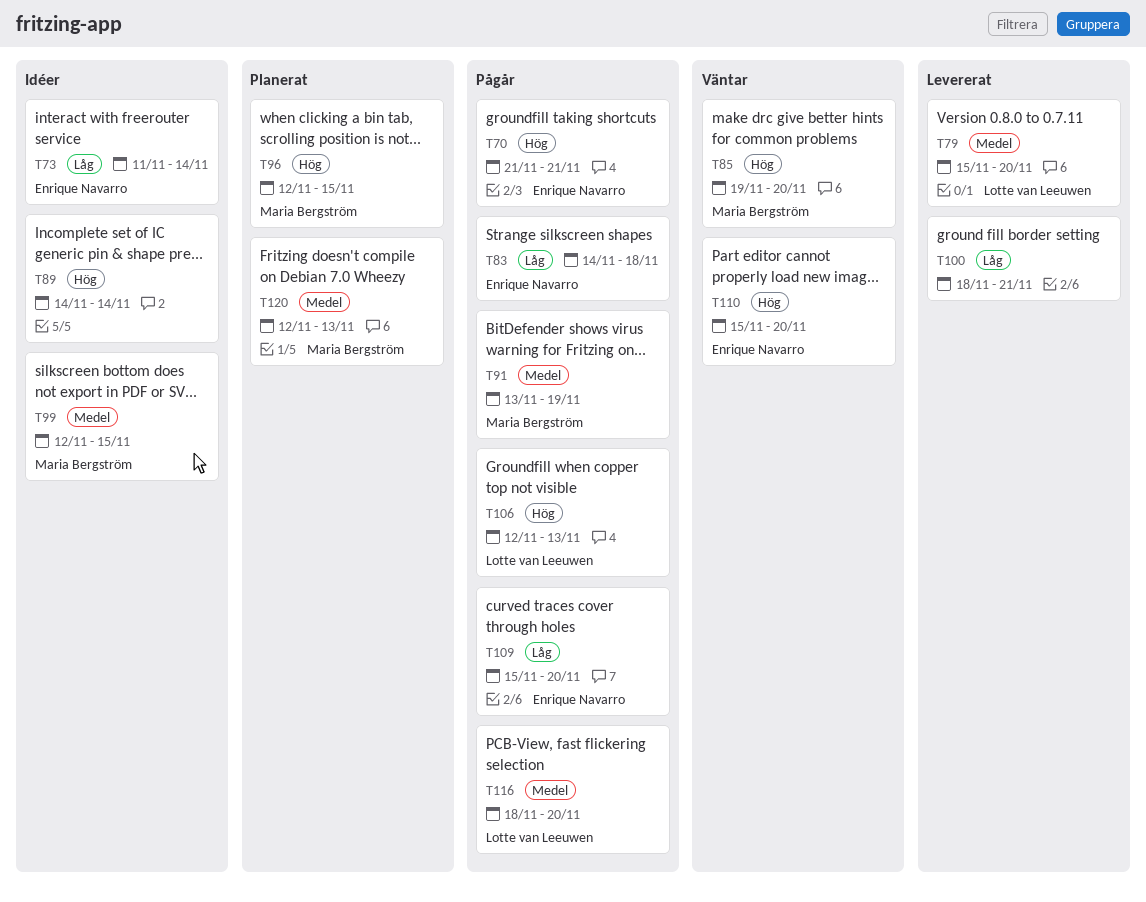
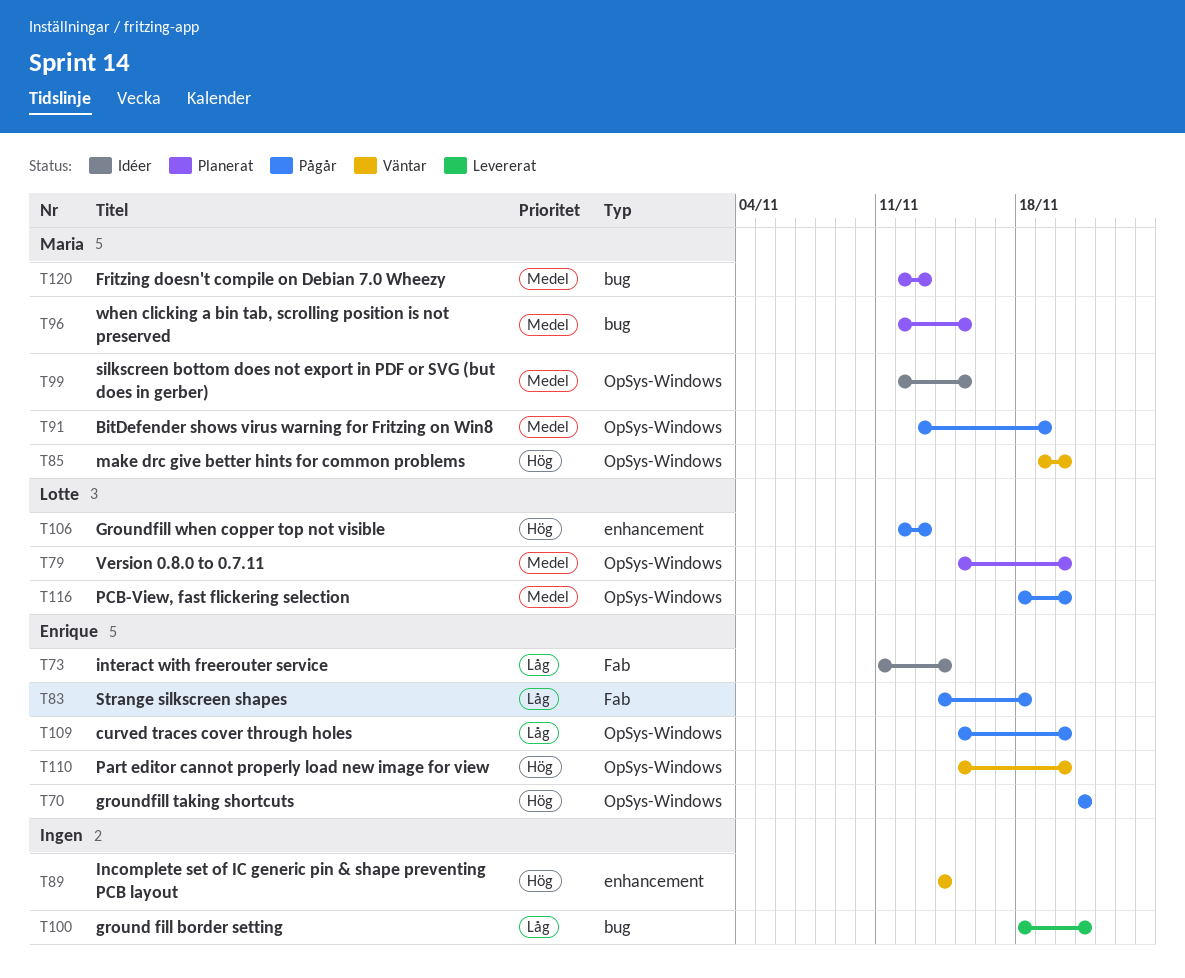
T79, status: Levererat -> Planerat
T89, status: Idéer -> Väntar
T96, priority: Hög -> Medel

